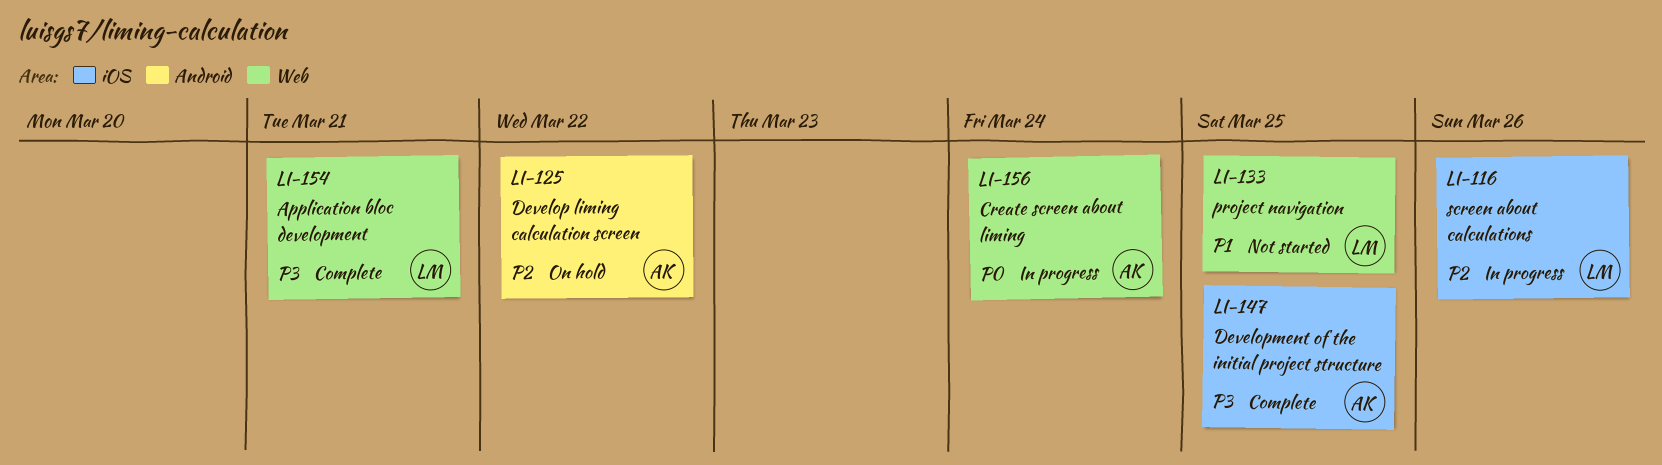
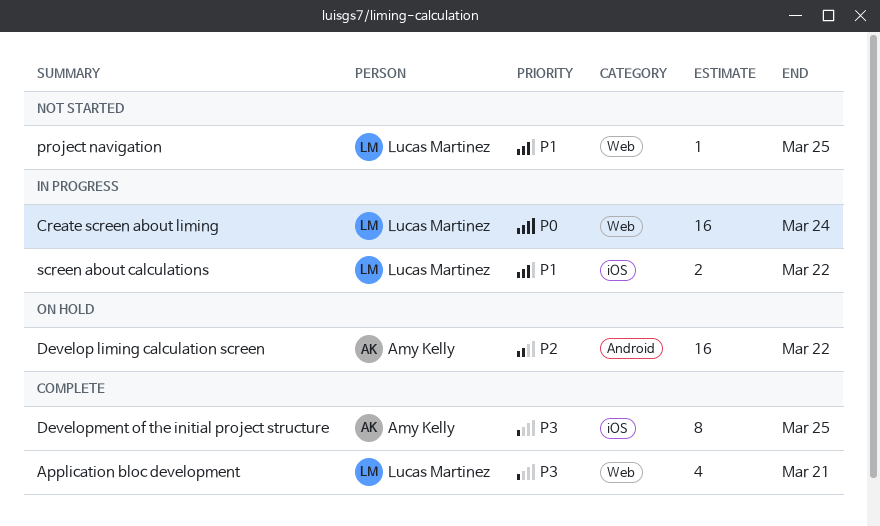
Create screen about liming, owner: Amy Kelly -> Lucas Martinez
screen about calculations, priority: P2 -> P1
screen about calculations, due: Mar 26 -> Mar 22

